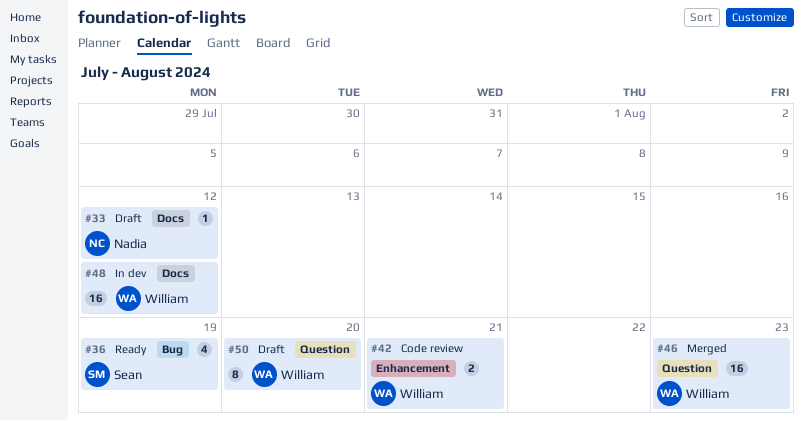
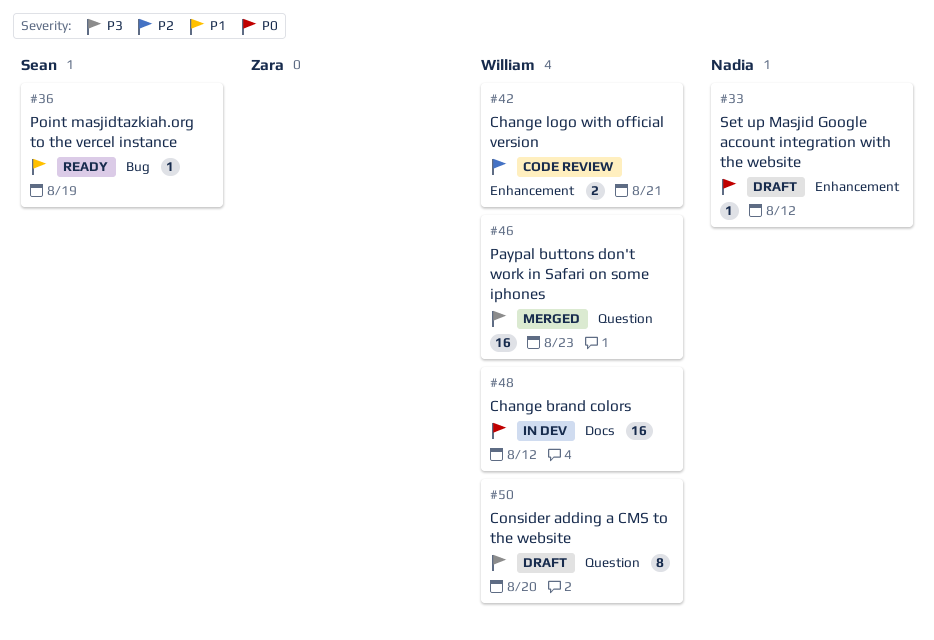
#33, label: Docs -> Enhancement
#36, estimate: 4 -> 1

